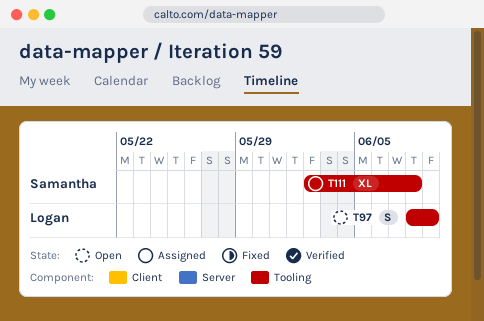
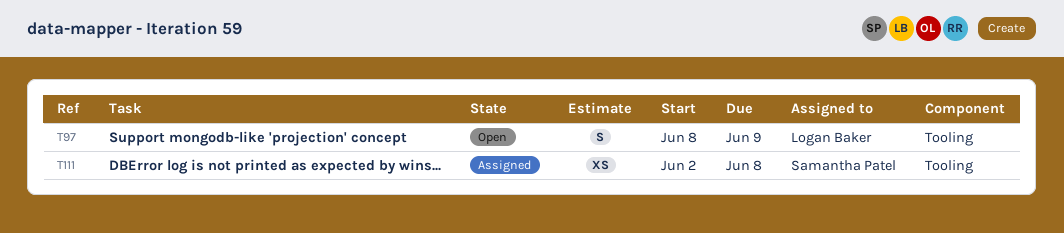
T111, estimate: XL -> XS

